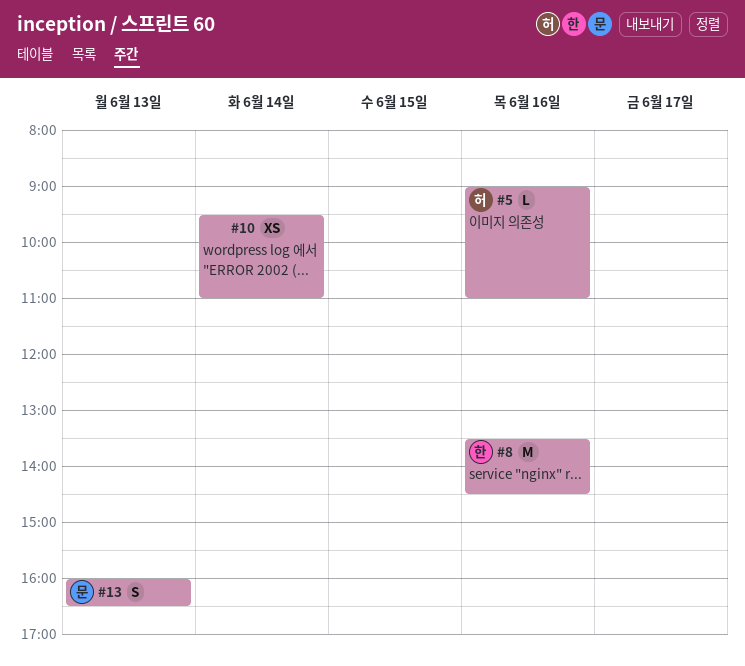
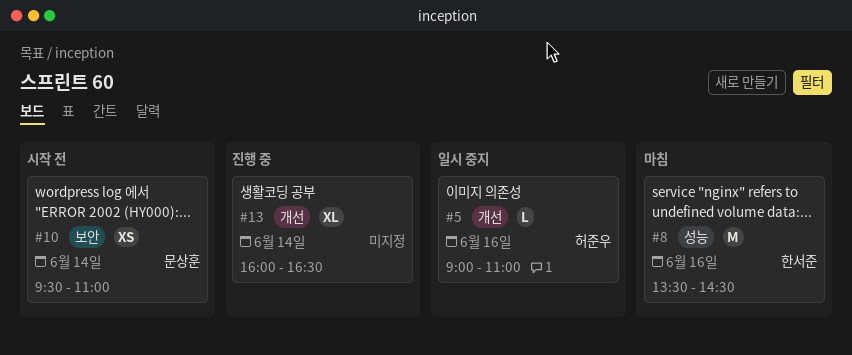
#10, owner: none -> 문상훈
#13, owner: 문상훈 -> none
#13, estimate: S -> XL
#13, day: Jun 13 -> Jun 14

